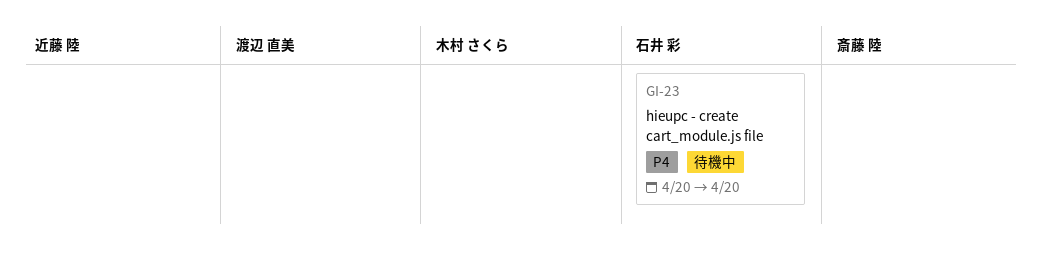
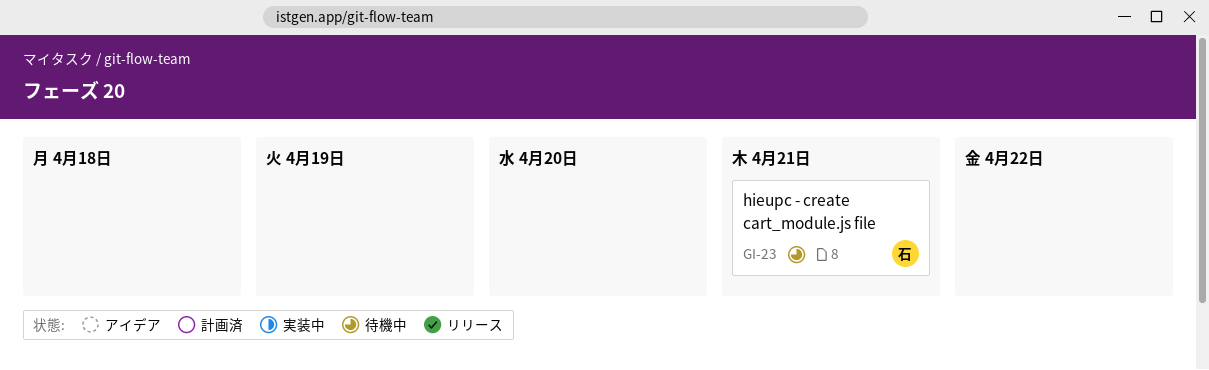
GI-23, due: Apr 20 -> Apr 21

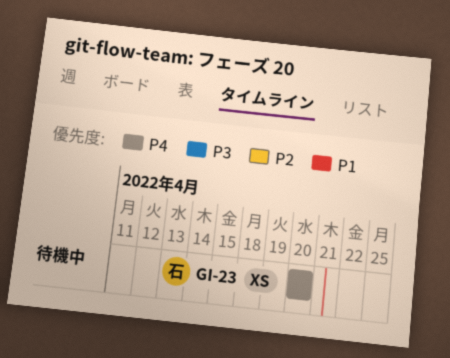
GI-23, due: Apr 21 -> Apr 20

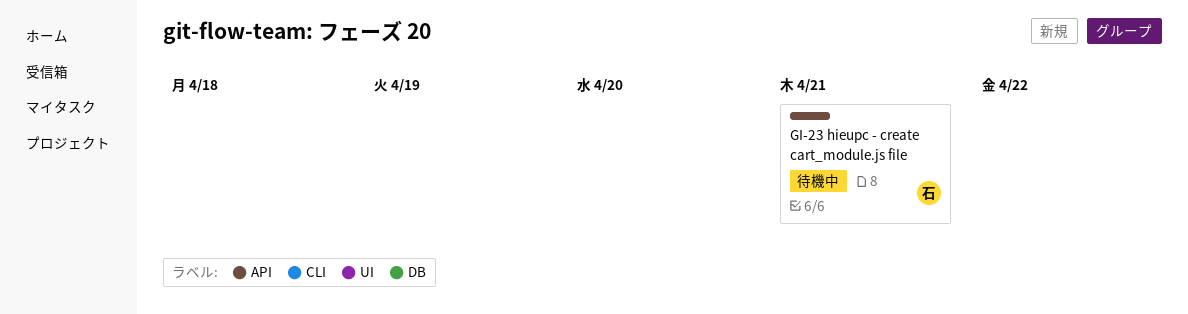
GI-23, due: Apr 20 -> Apr 21

